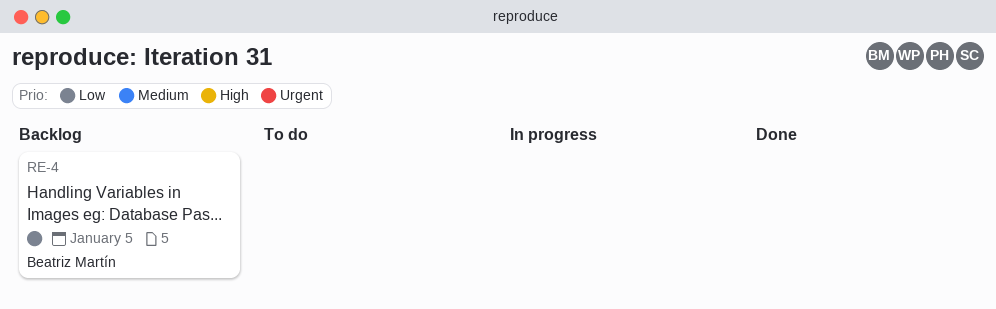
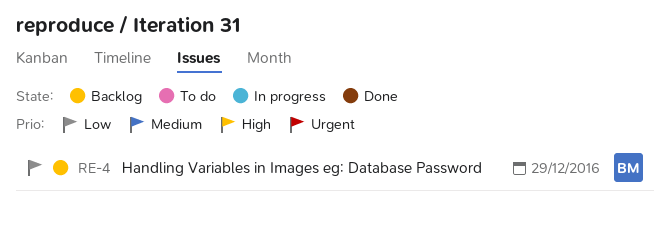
RE-4, due: Jan 5 -> Dec 29

